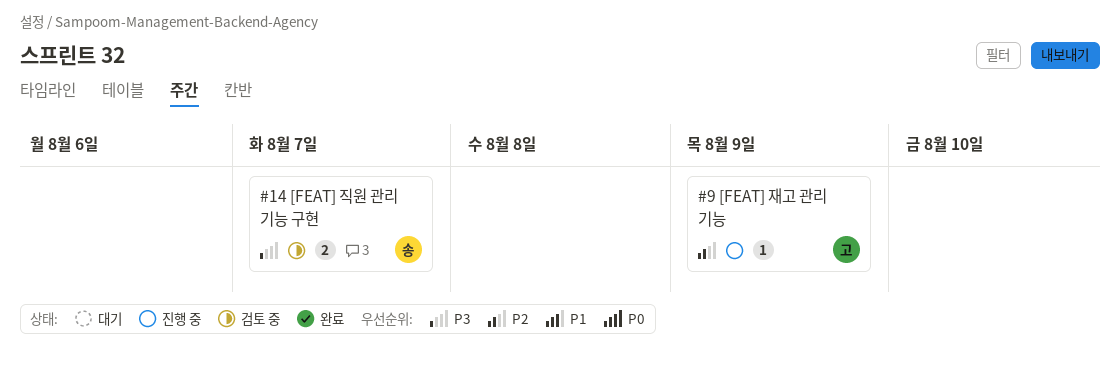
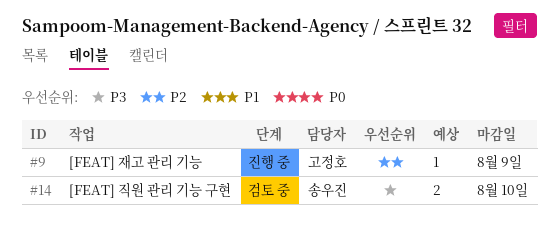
#14, due: Aug 7 -> Aug 10

